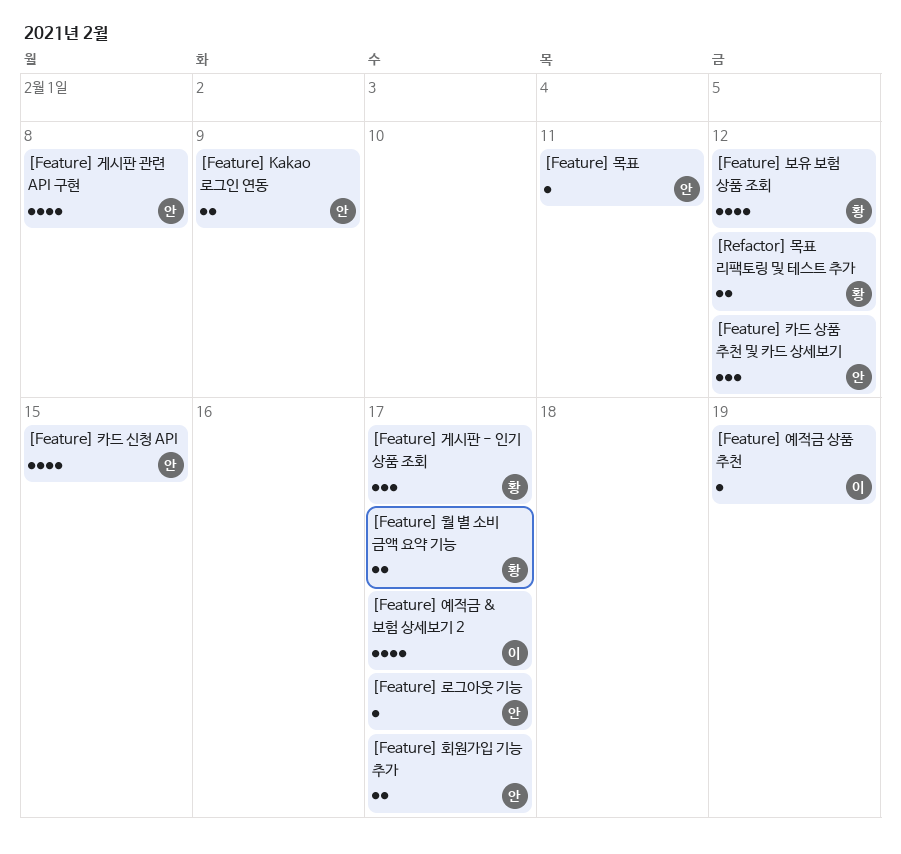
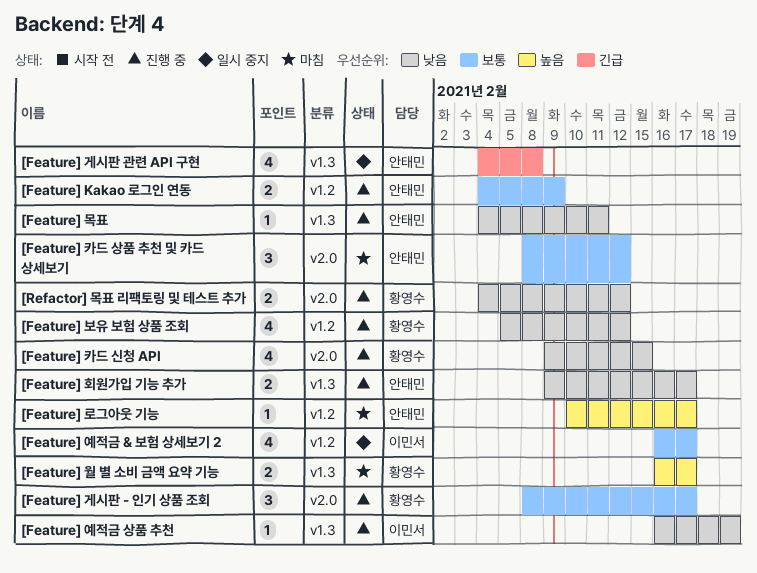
[Feature] 카드 신청 API, owner: 안태민 -> 황영수

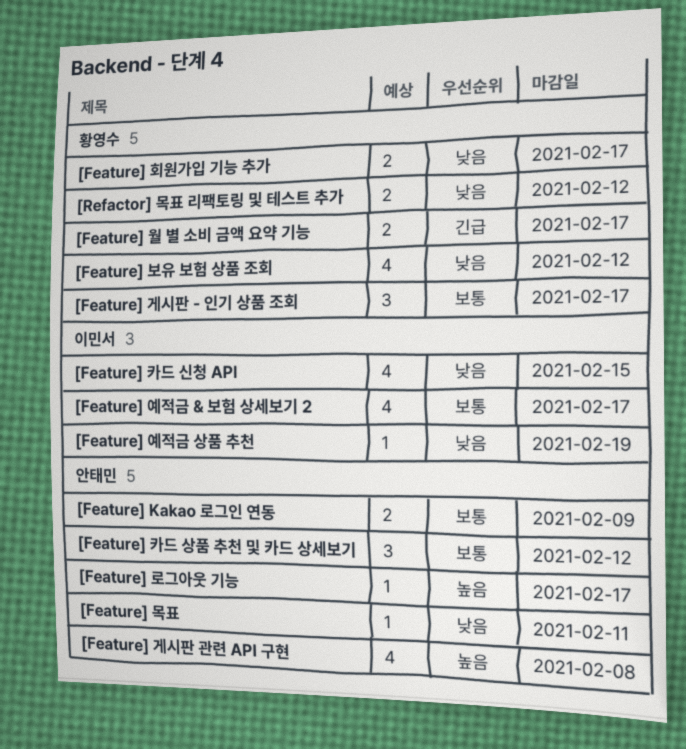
[Feature] 게시판 관련 API 구현, priority: 긴급 -> 높음
[Feature] 월 별 소비 금액 요약 기능, priority: 높음 -> 긴급
[Feature] 카드 신청 API, owner: 황영수 -> 이민서
[Feature] 회원가입 기능 추가, owner: 안태민 -> 황영수

